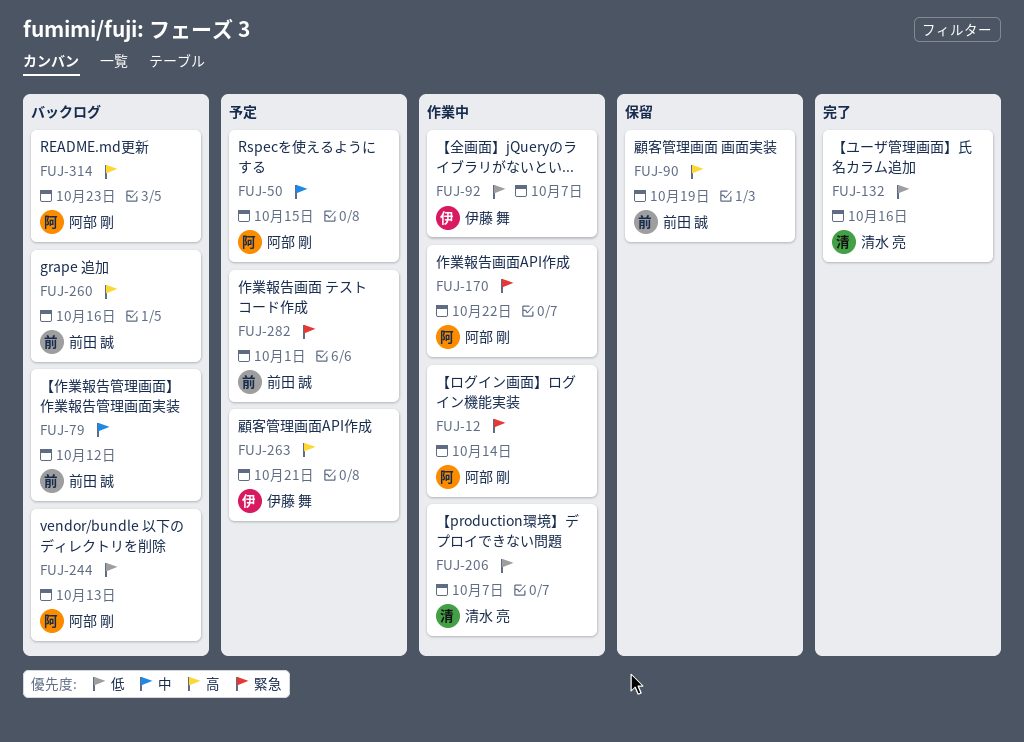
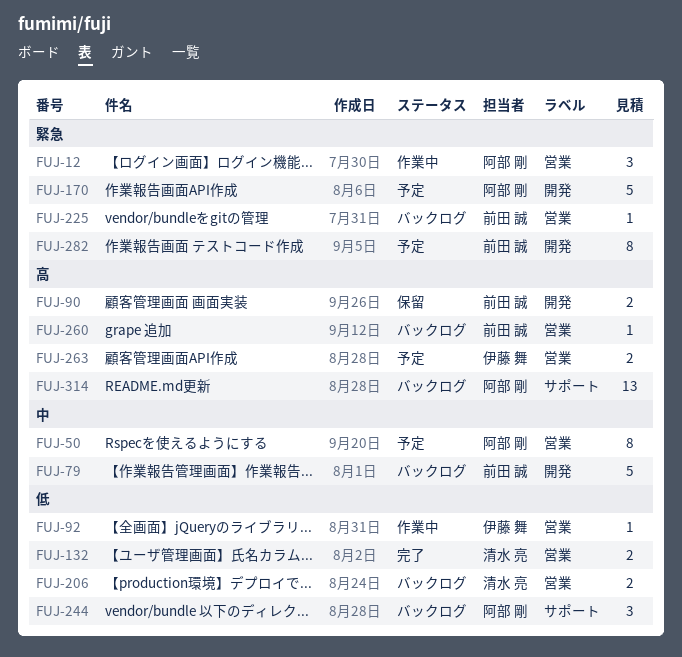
FUJ-170, status: 作業中 -> 予定
FUJ-206, status: 作業中 -> バックログ
FUJ-225: none -> present

